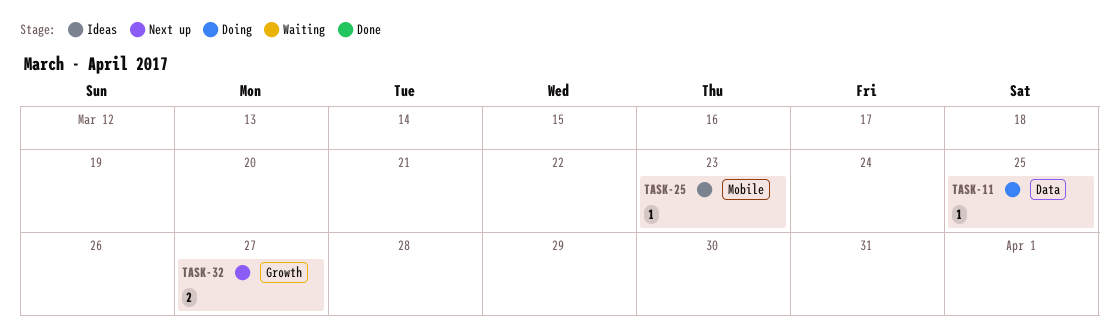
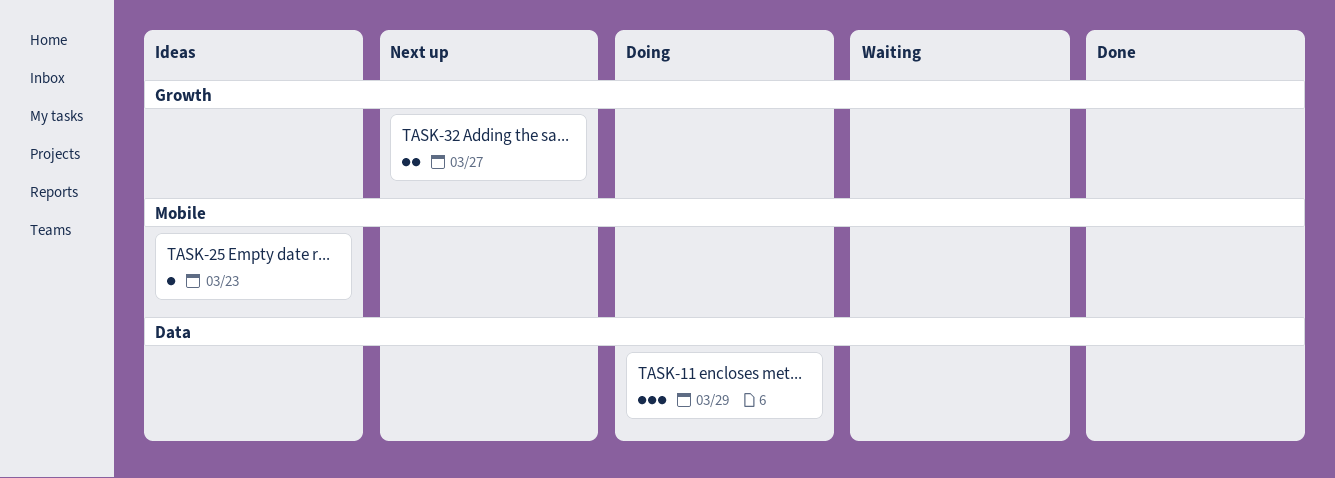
TASK-11, estimate: 1 -> 3
TASK-11, due: Mar 25 -> Mar 29

